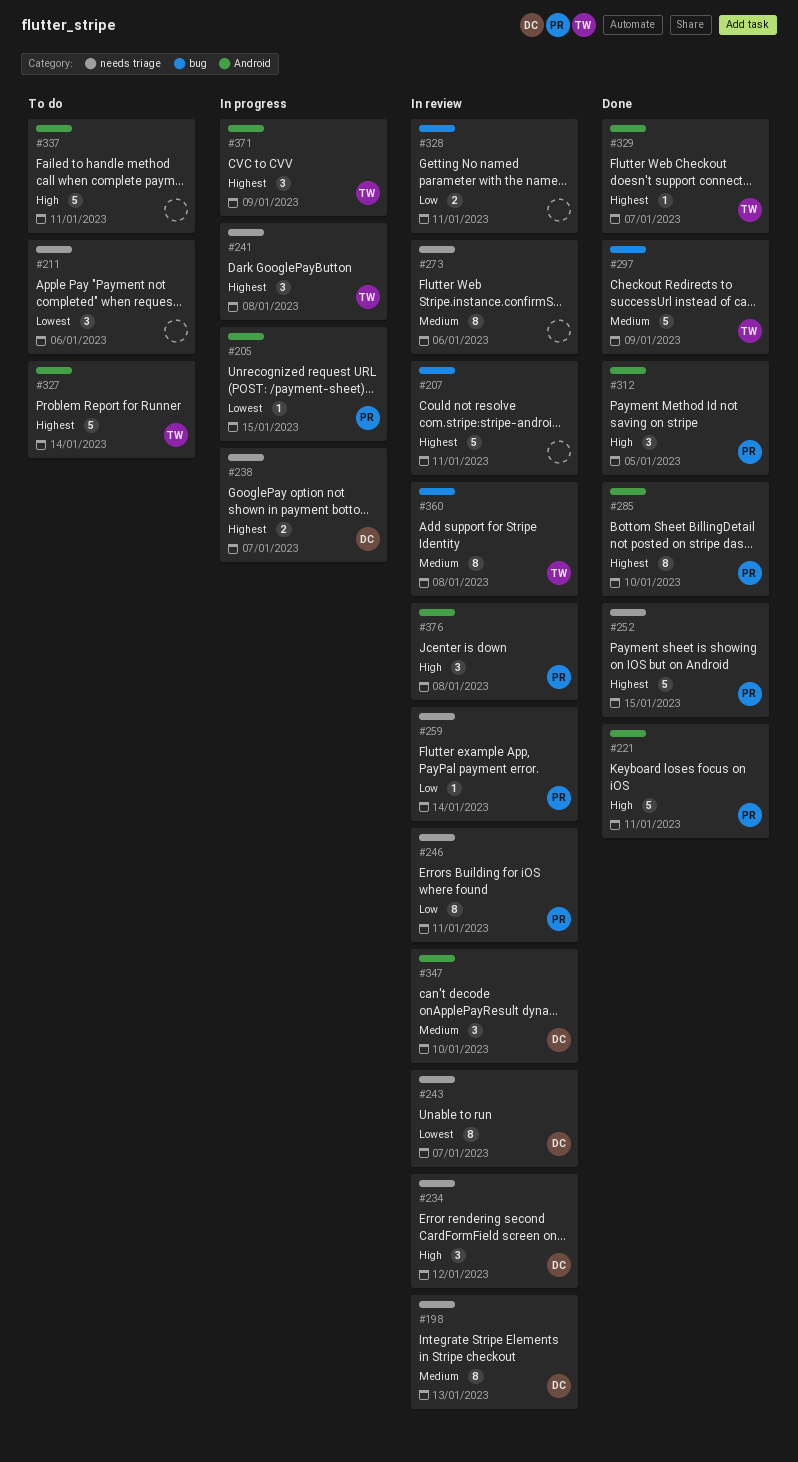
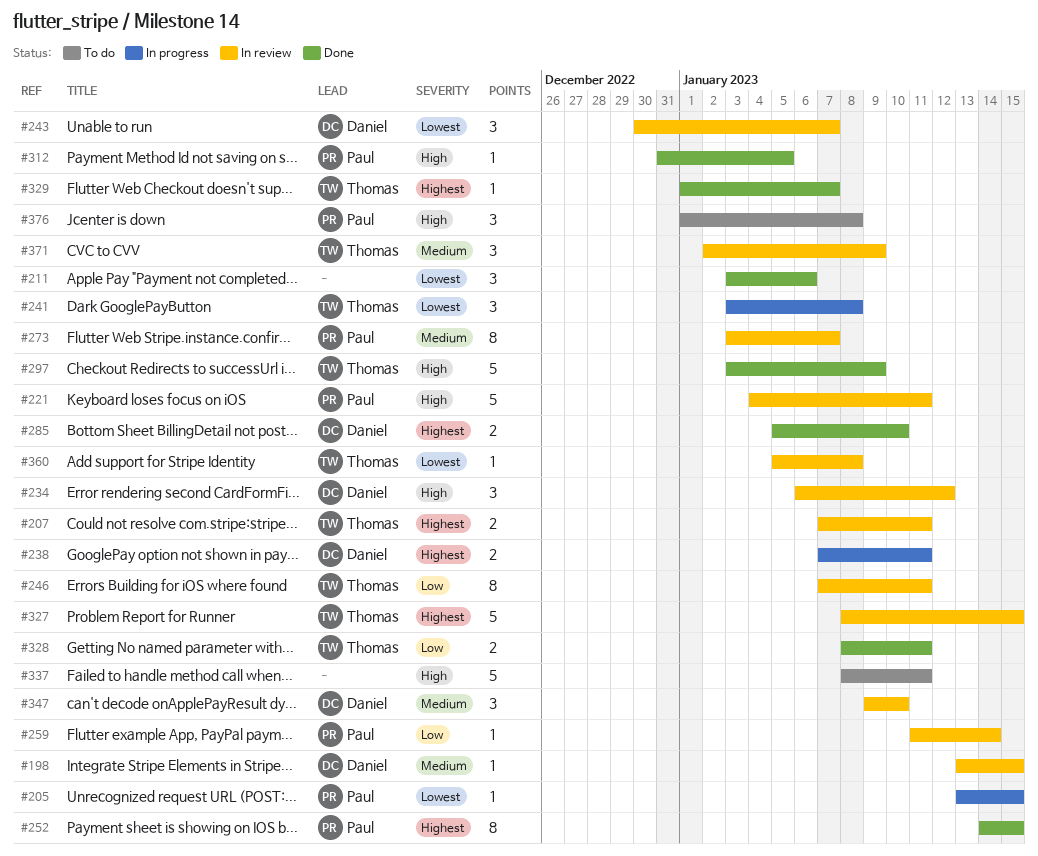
#198, estimate: 8 -> 1
#198, due: Jan 13 -> Jan 15
#207, owner: none -> Thomas
#207, estimate: 5 -> 2
#211, status: To do -> Done
#221, status: Done -> In review
#238, due: Jan 7 -> Jan 11
#241, priority: Highest -> Lowest
#243, estimate: 8 -> 3
#246, owner: Paul -> Thomas
#252, estimate: 5 -> 8
#273, owner: none -> Paul
#273, due: Jan 6 -> Jan 7
#285, owner: Paul -> Daniel
#285, estimate: 8 -> 2
#297, priority: Medium -> High
#312, estimate: 3 -> 1
#327, status: To do -> In review
#327, due: Jan 14 -> Jan 15
#328, status: In review -> Done
#328, owner: none -> Thomas
#360, priority: Medium -> Lowest
#360, estimate: 8 -> 1
#371, status: In progress -> In review
#371, priority: Highest -> Medium
#376, status: In review -> To do

